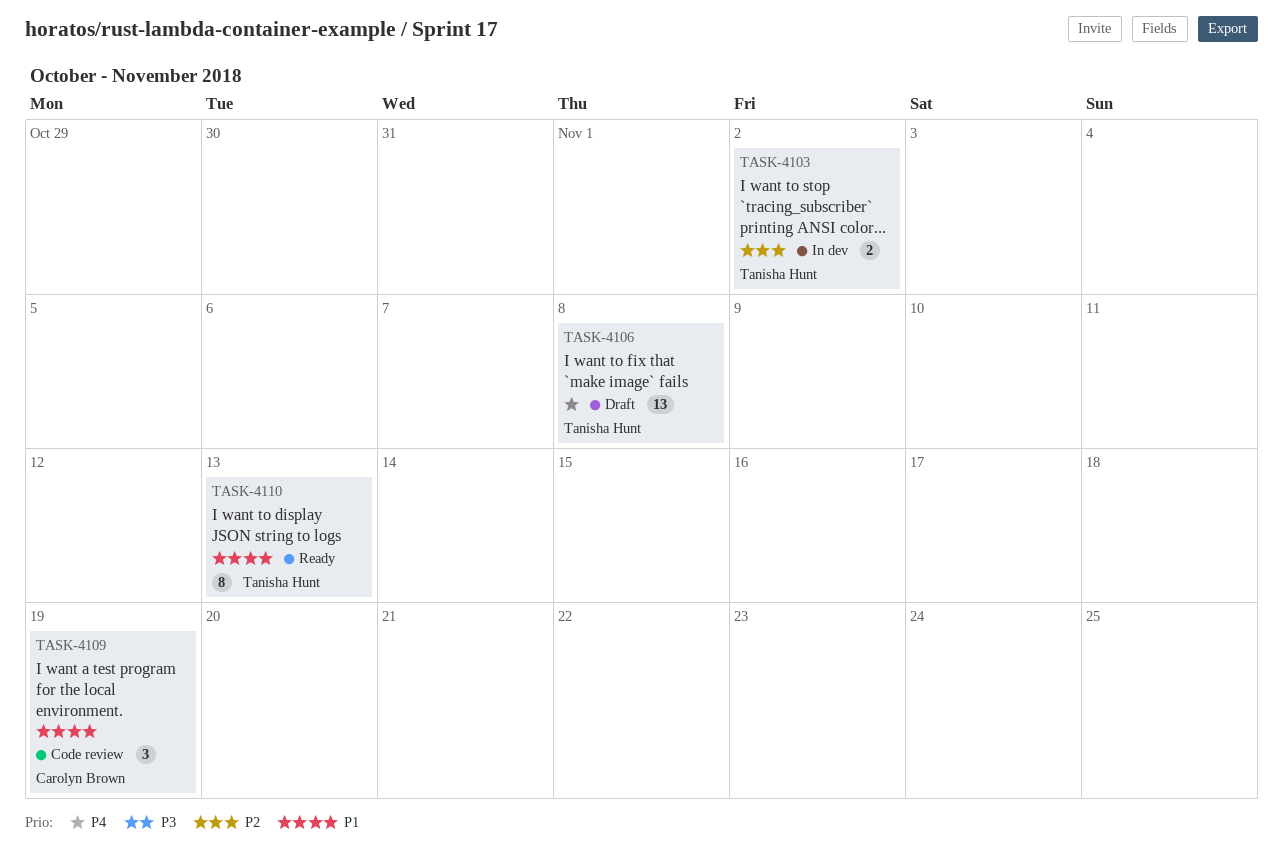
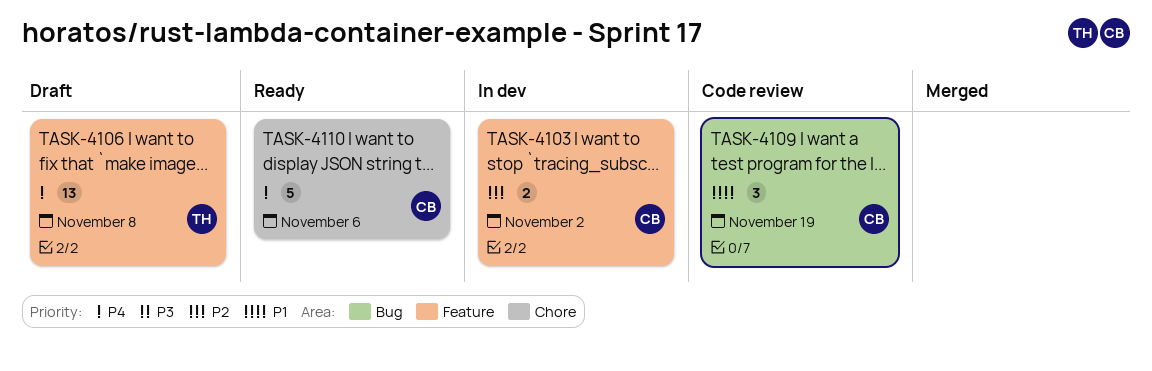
TASK-4103, owner: Tanisha Hunt -> Carolyn Brown
TASK-4110, owner: Tanisha Hunt -> Carolyn Brown
TASK-4110, priority: P1 -> P4
TASK-4110, estimate: 8 -> 5
TASK-4110, due: Nov 13 -> Nov 6

